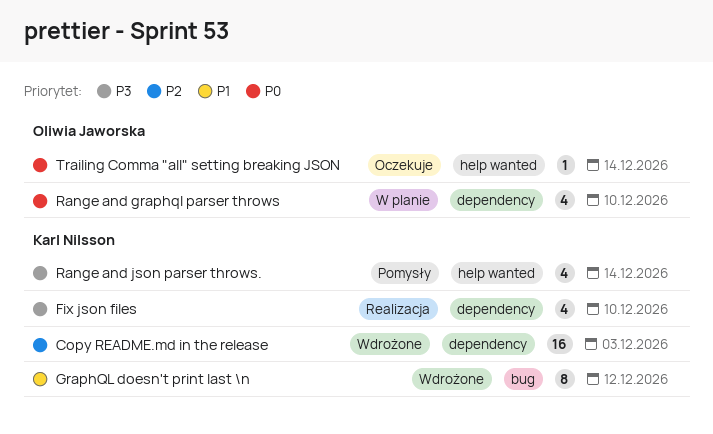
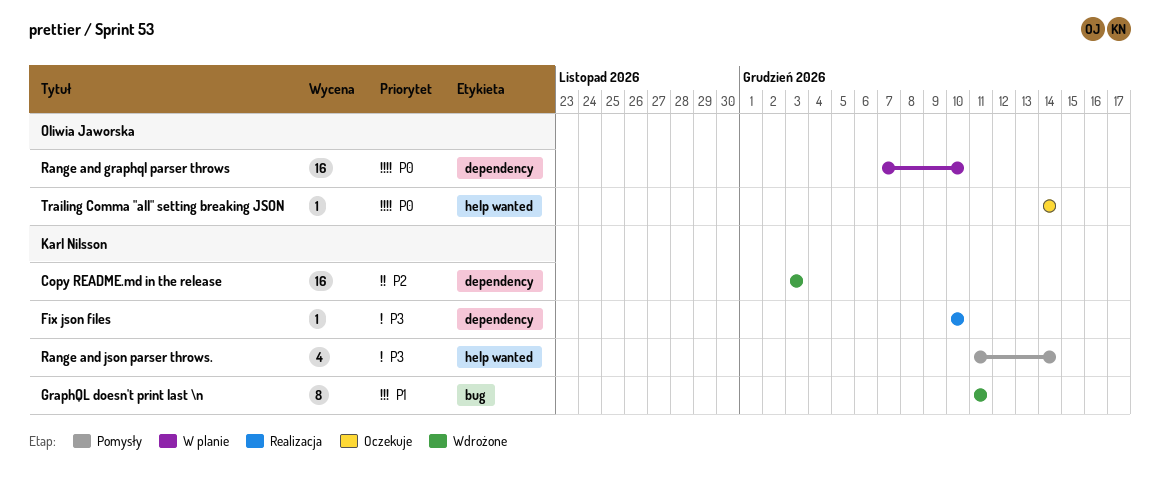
Fix json files, estimate: 4 -> 1
GraphQL doesn't print last \n, due: Dec 12 -> Dec 11
Range and graphql parser throws, estimate: 4 -> 16

